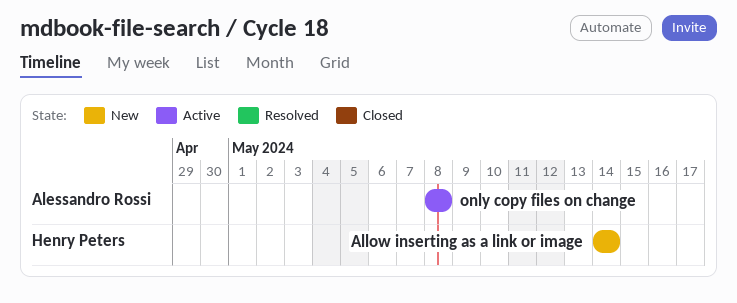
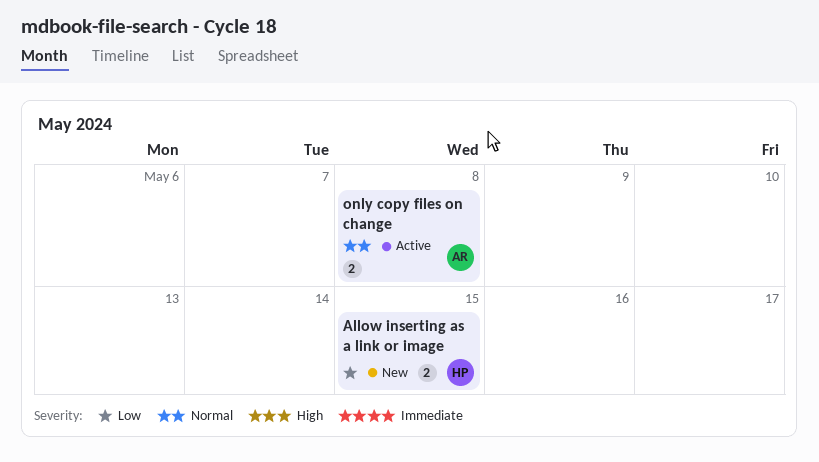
Allow inserting as a link or image, due: May 14 -> May 15

